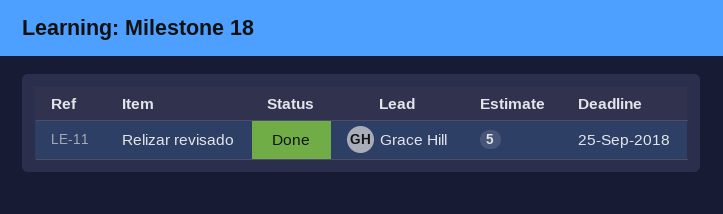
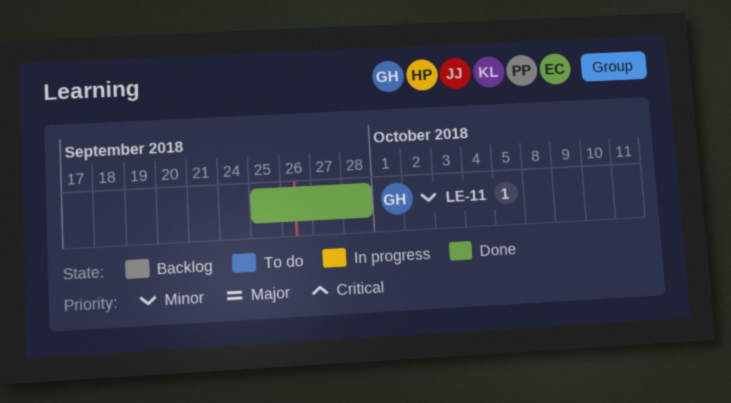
LE-11, estimate: 5 -> 1
LE-11, due: Sep 25 -> Sep 28

